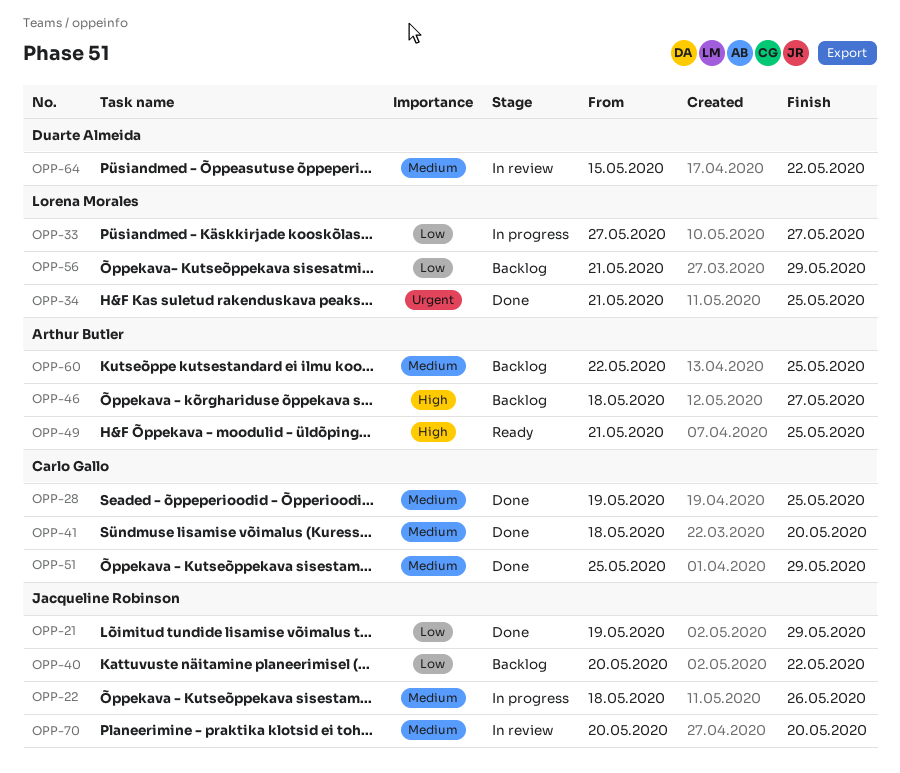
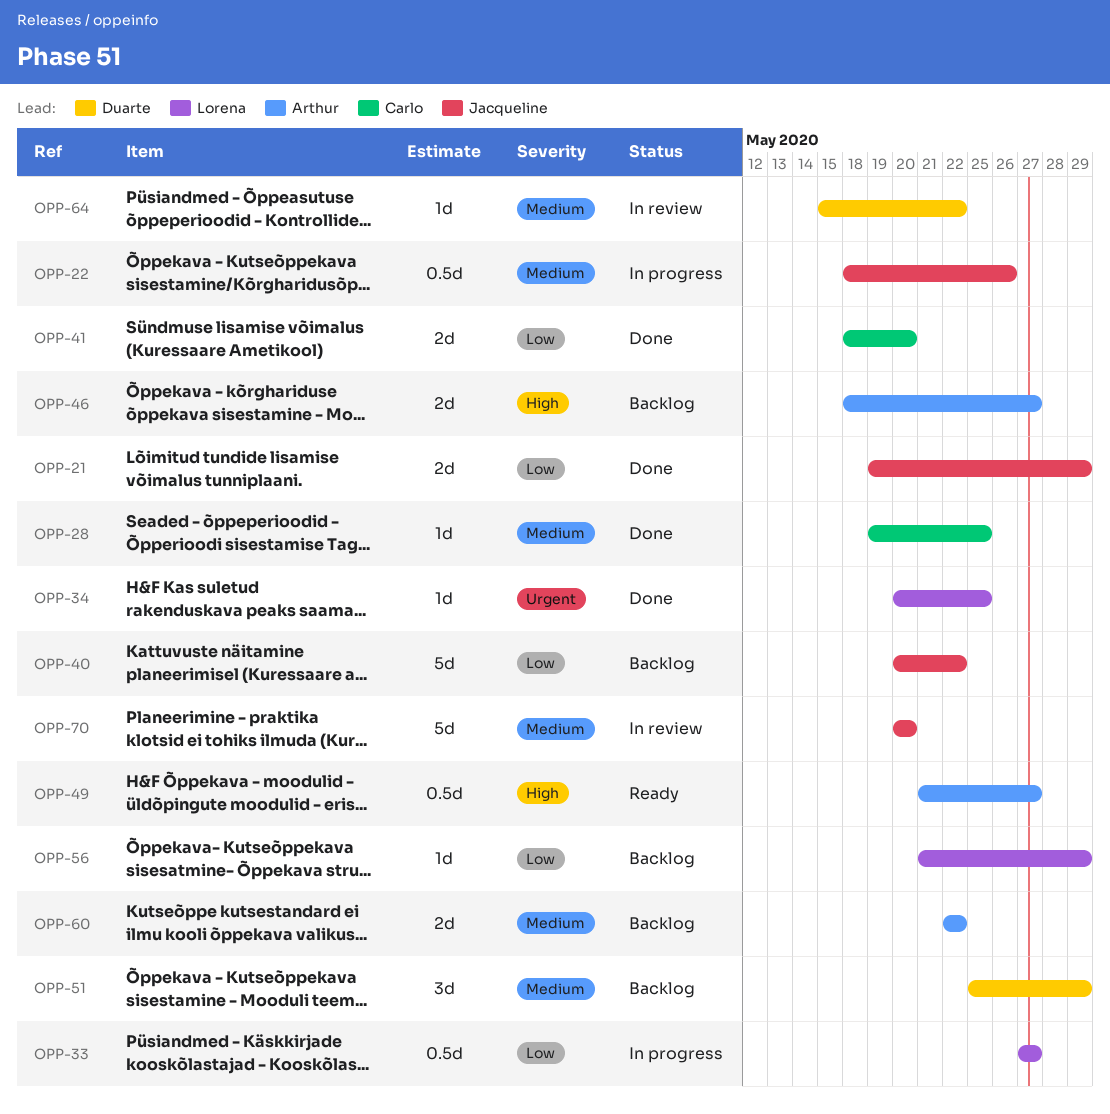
OPP-34, start: May 21 -> May 20
OPP-41, priority: Medium -> Low
OPP-49, due: May 25 -> May 27
OPP-51, status: Done -> Backlog
OPP-51, owner: Carlo Gallo -> Duarte Almeida
OPP-60, due: May 25 -> May 22

